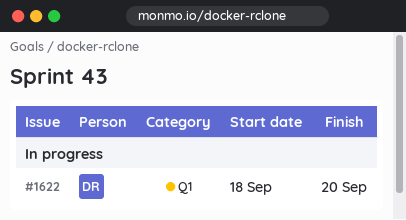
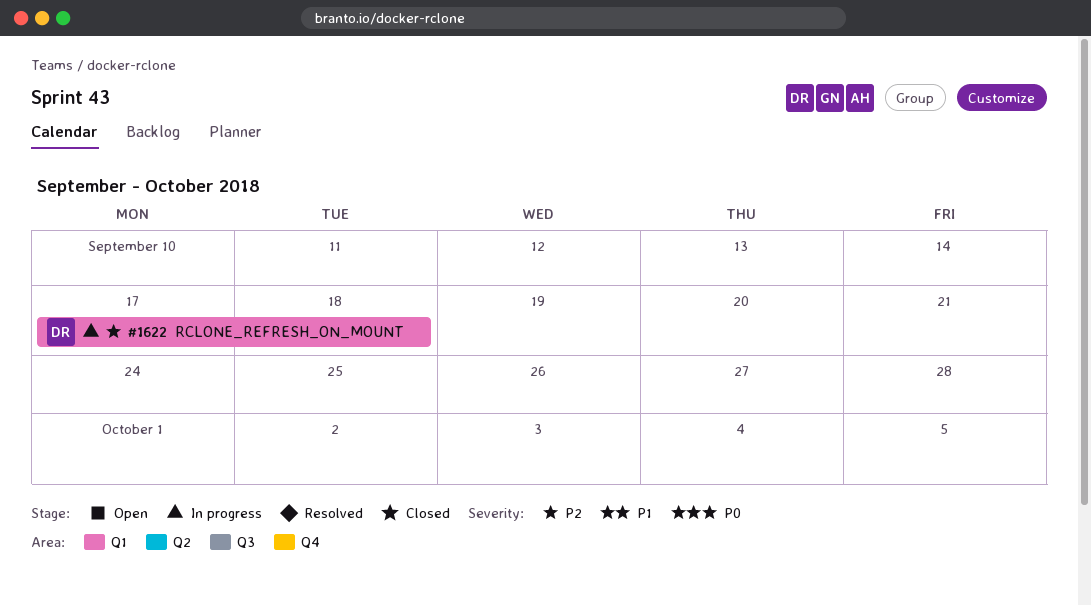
#1622, start: Sep 18 -> Sep 17
#1622, due: Sep 20 -> Sep 18

